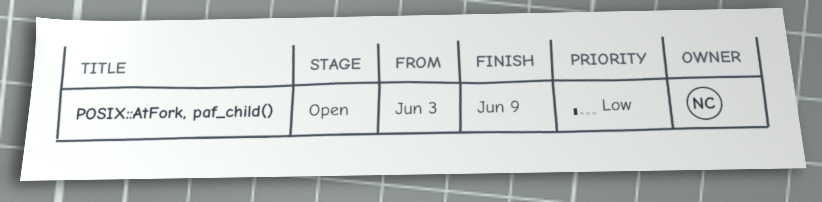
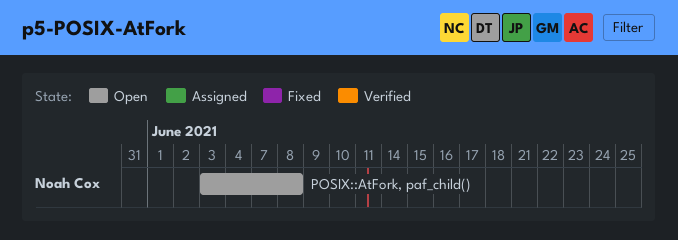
POSIX::AtFork, paf_child(), due: Jun 9 -> Jun 8

